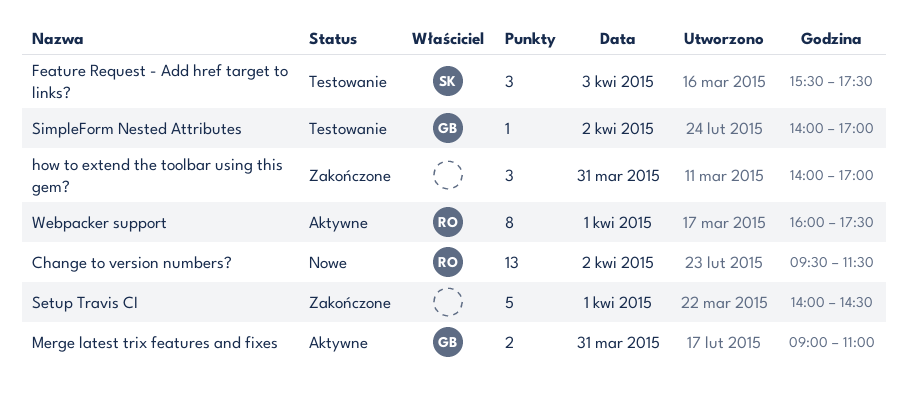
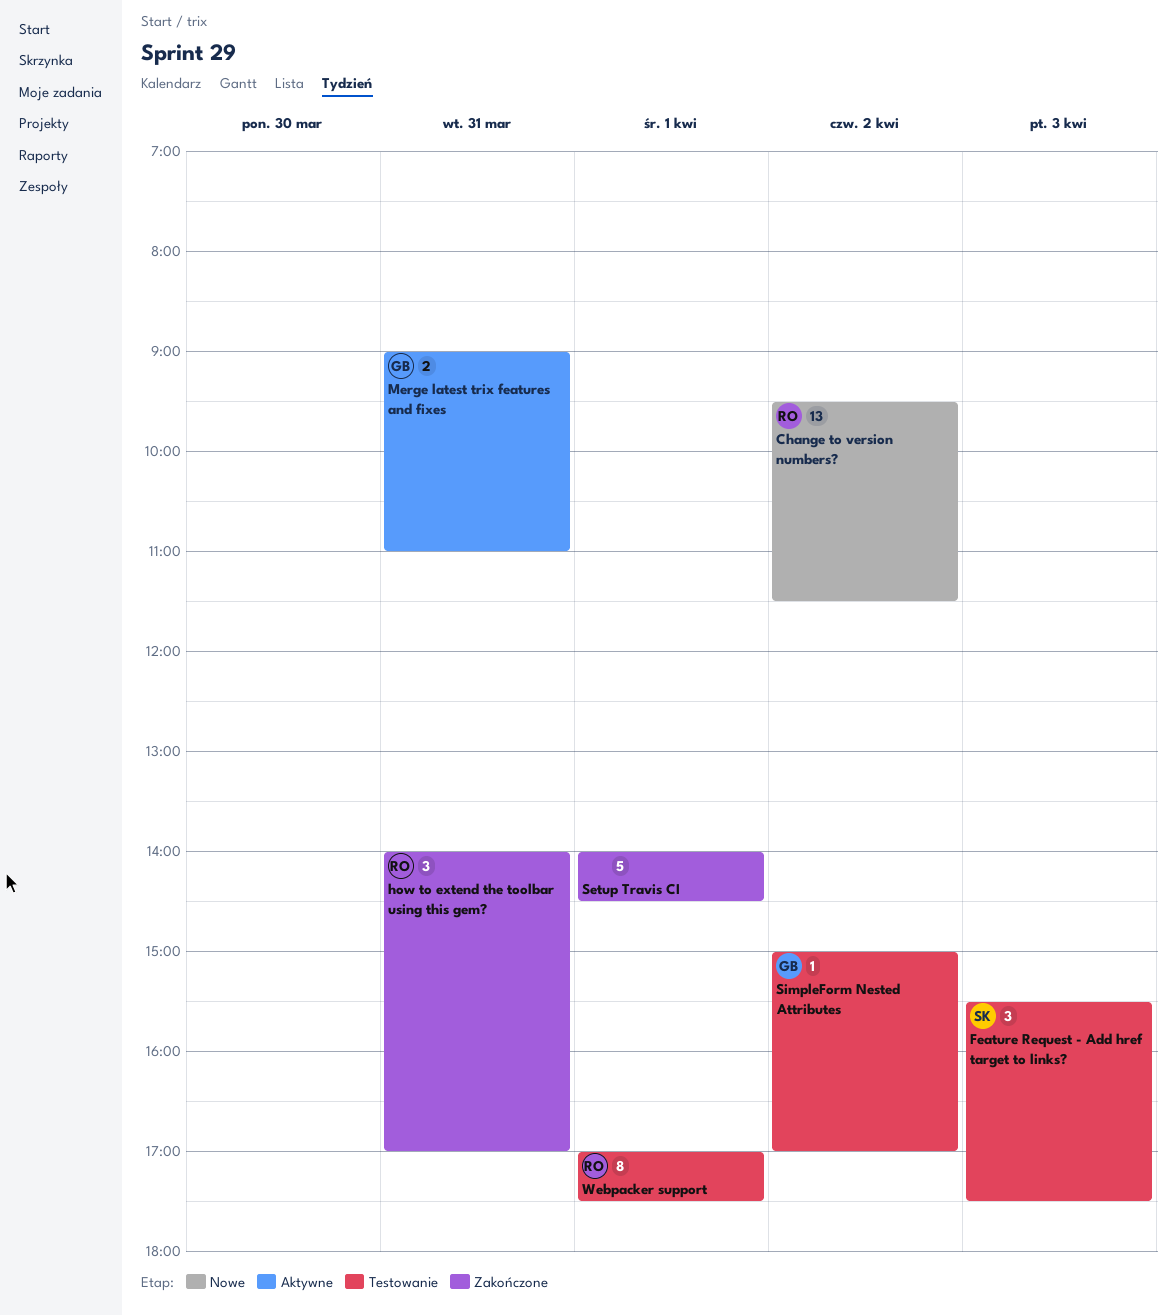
how to extend the toolbar using this gem?, owner: none -> RO
SimpleForm Nested Attributes, begins: 14:00 -> 15:00
Webpacker support, status: Aktywne -> Testowanie
Webpacker support, begins: 16:00 -> 17:00

